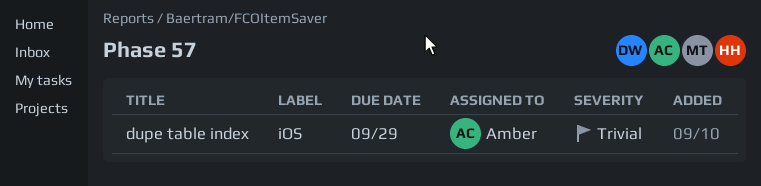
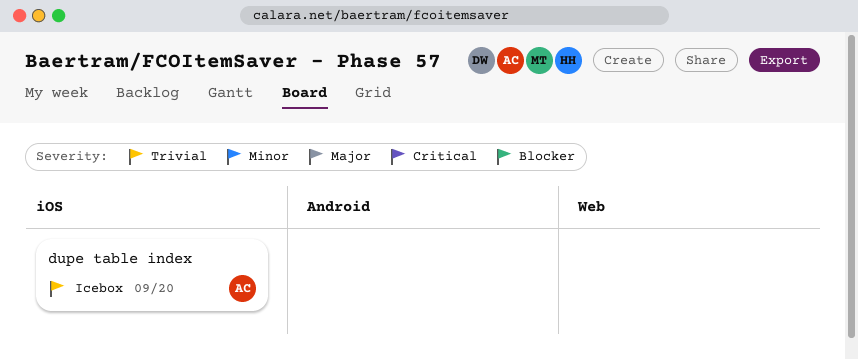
dupe table index, due: Sep 29 -> Sep 20

